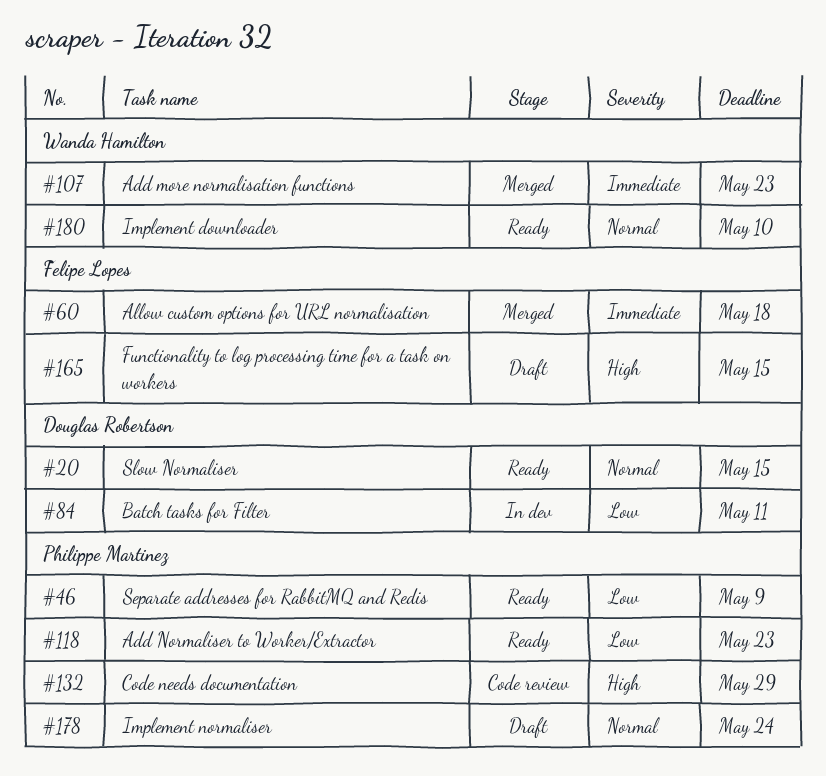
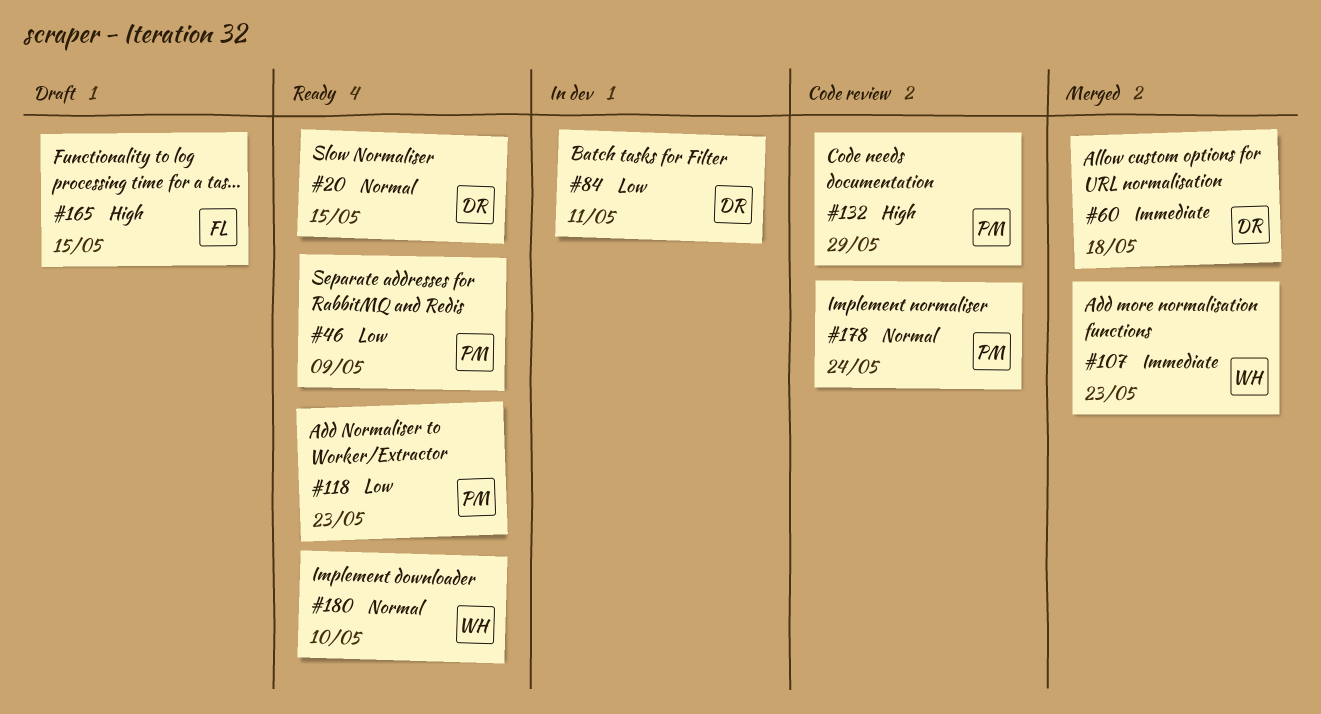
#60, owner: Felipe Lopes -> Douglas Robertson
#178, status: Draft -> Code review

